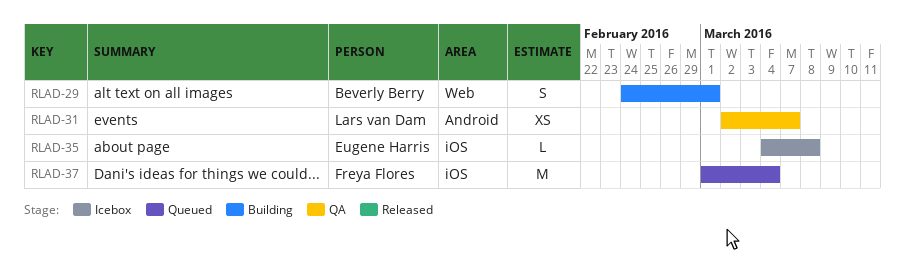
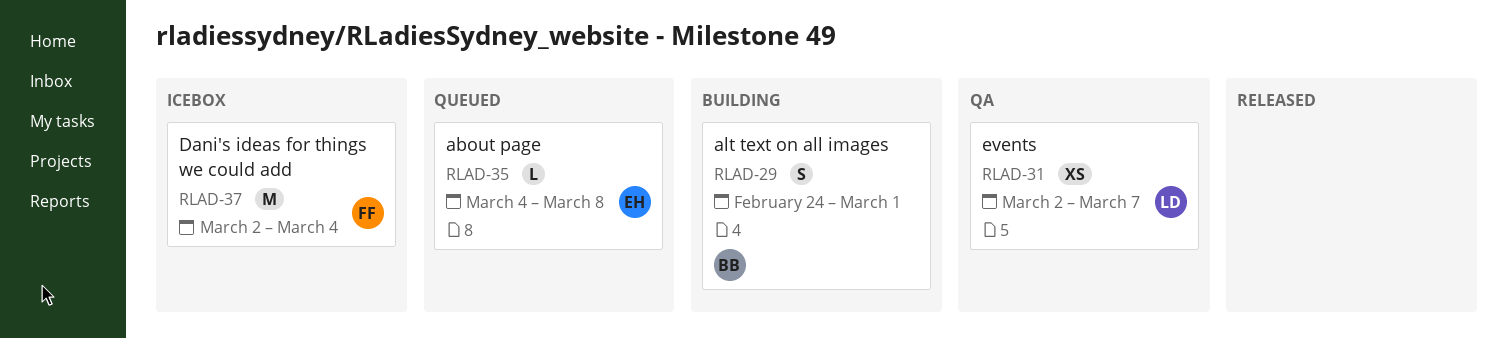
RLAD-35, status: Icebox -> Queued
RLAD-37, status: Queued -> Icebox
RLAD-37, start: Mar 1 -> Mar 2

